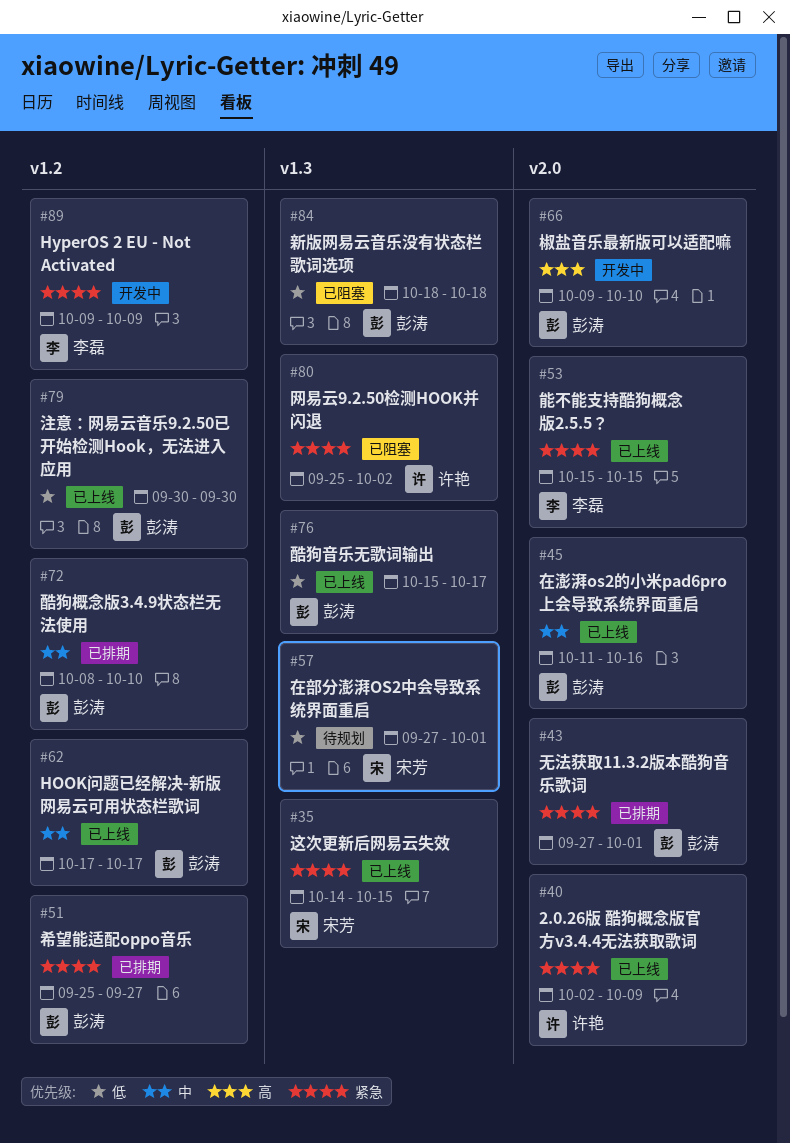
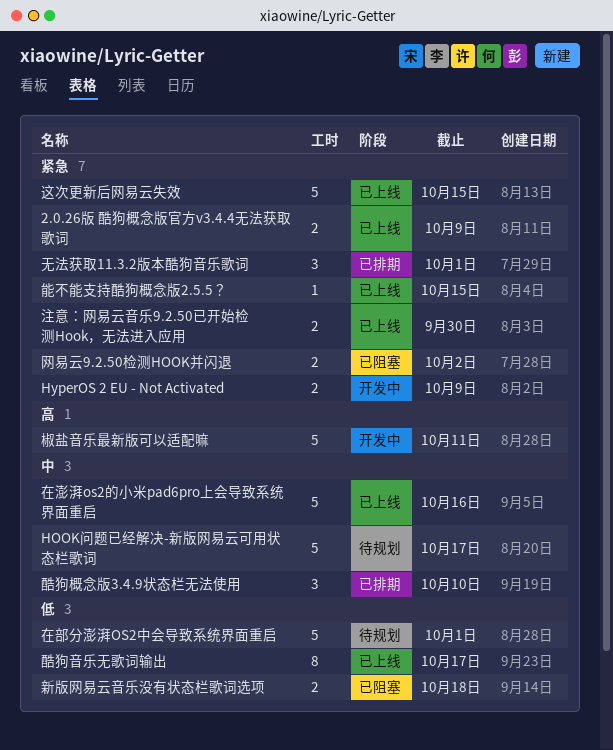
HOOK问题已经解决-新版网易云可用状态栏歌词, status: 已上线 -> 待规划
希望能适配oppo音乐: present -> none
椒盐音乐最新版可以适配嘛, due: Oct 10 -> Oct 11
注意：网易云音乐9.2.50已开始检测Hook，无法进入应用, priority: 低 -> 紧急

